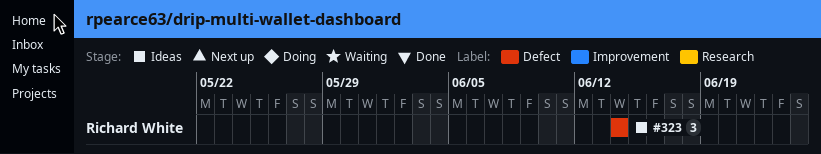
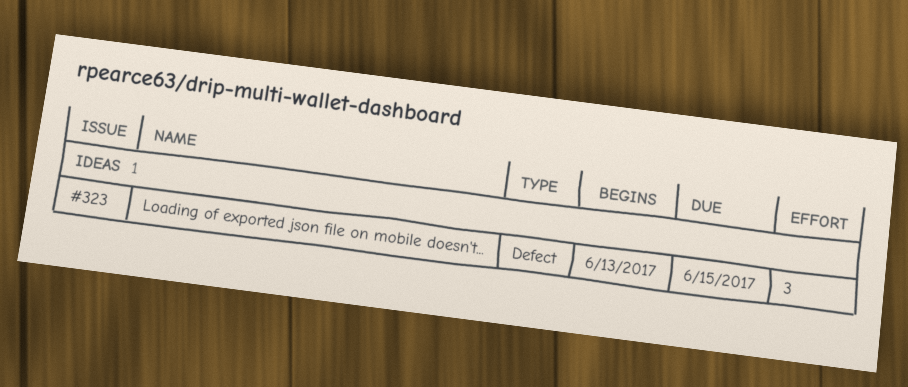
#323, start: Jun 14 -> Jun 13
#323, due: Jun 14 -> Jun 15

